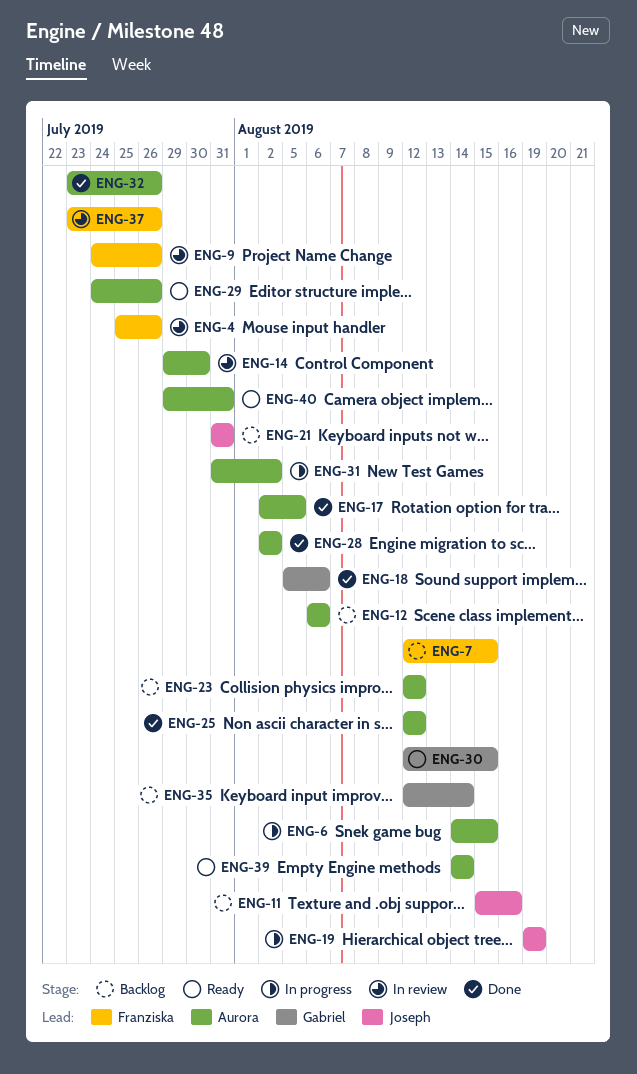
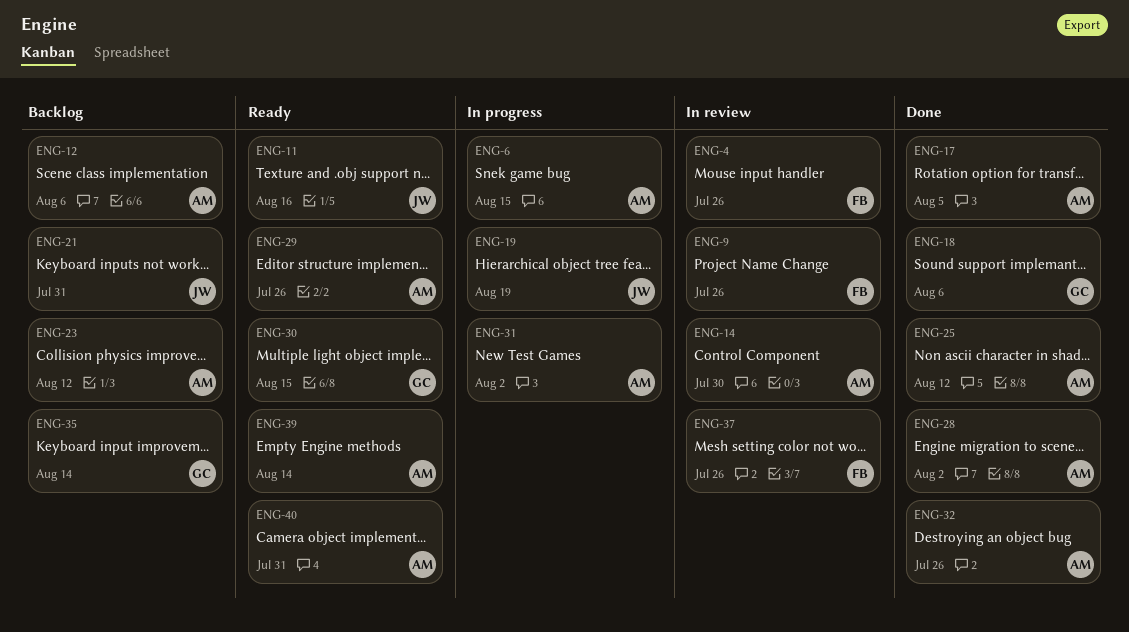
ENG-7: present -> none
ENG-11, status: Backlog -> Ready

